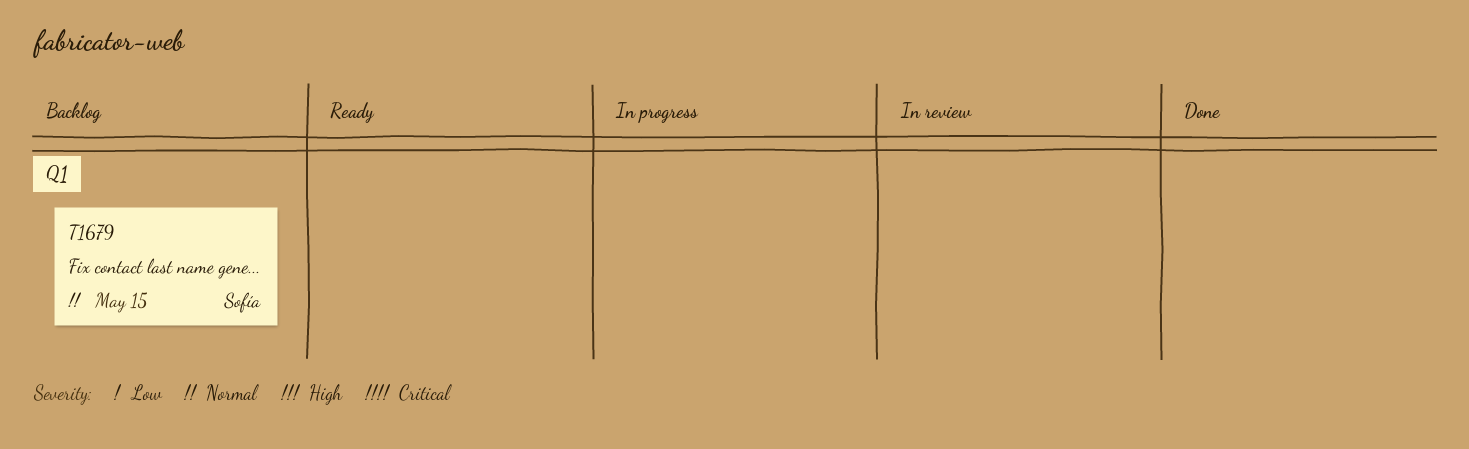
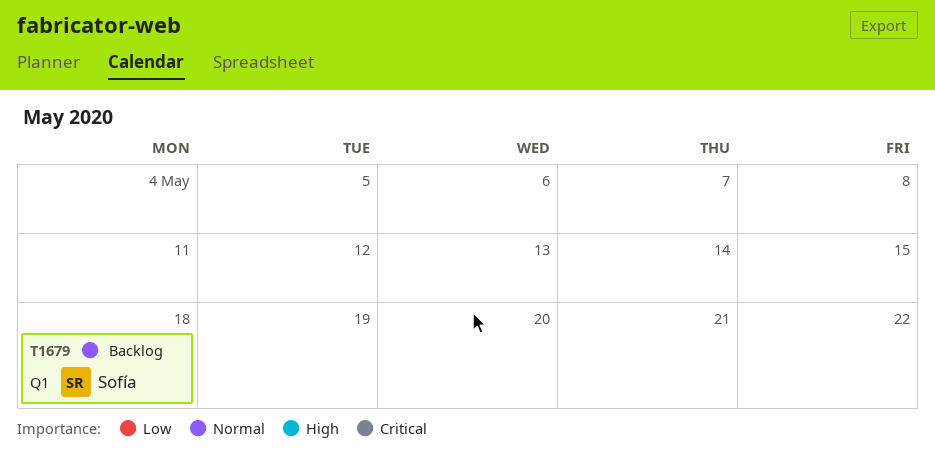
T1679, due: May 15 -> May 18

